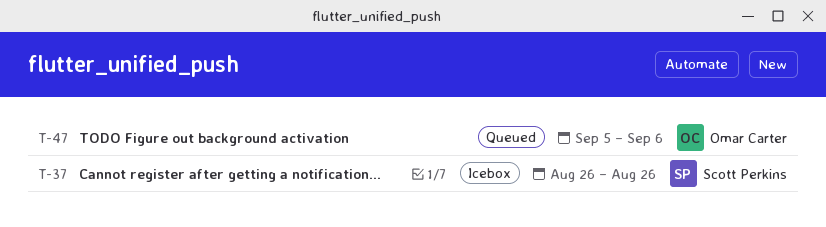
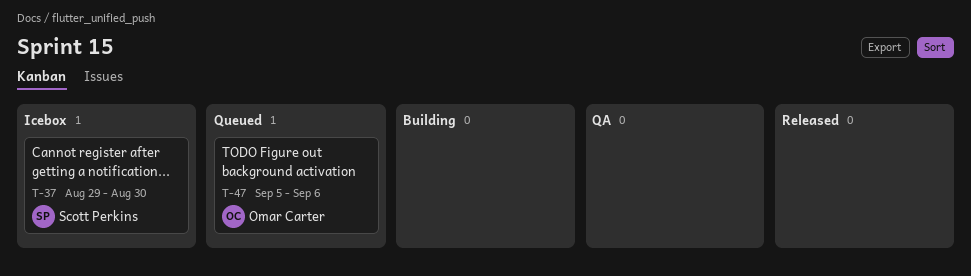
T-37, start: Aug 26 -> Aug 29
T-37, due: Aug 26 -> Aug 30

